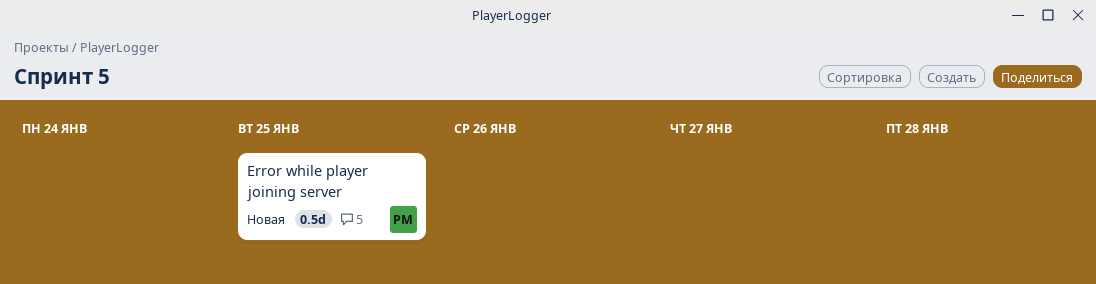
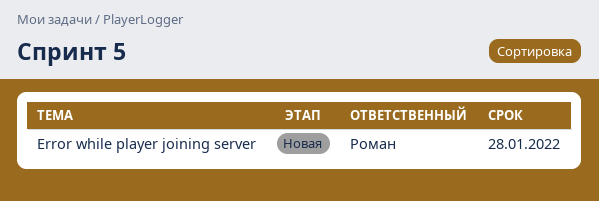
Error while player joining server, due: Jan 25 -> Jan 28

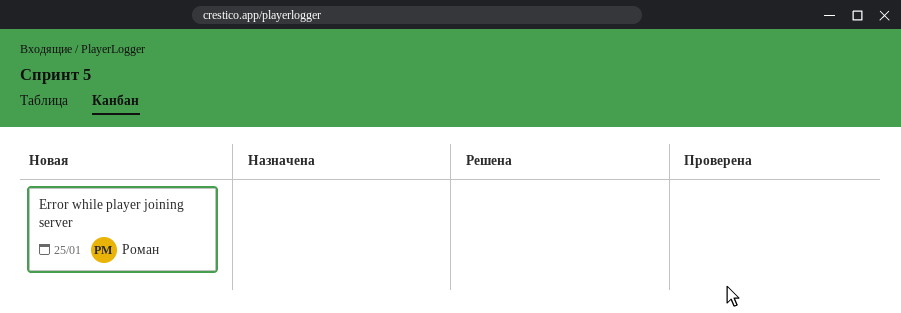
Error while player joining server, due: Jan 28 -> Jan 25

